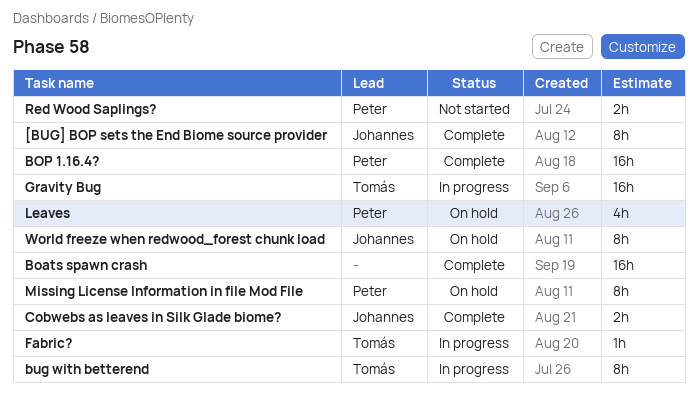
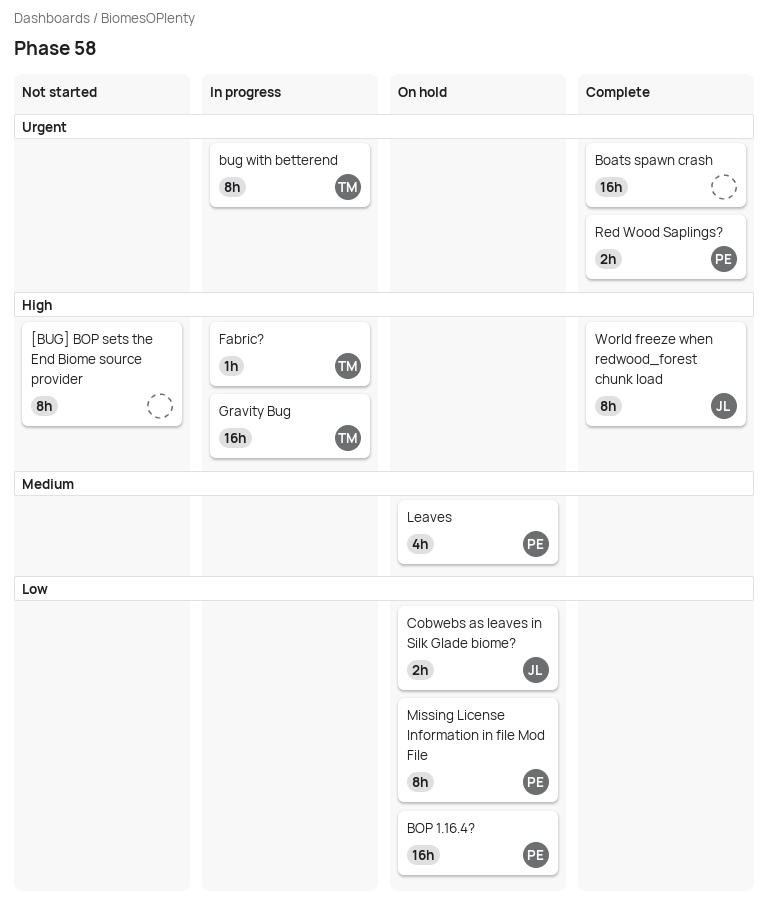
[BUG] BOP sets the End Biome source provider, status: Complete -> Not started
[BUG] BOP sets the End Biome source provider, owner: Johannes -> none
BOP 1.16.4?, status: Complete -> On hold
Cobwebs as leaves in Silk Glade biome?, status: Complete -> On hold
Red Wood Saplings?, status: Not started -> Complete
World freeze when redwood_forest chunk load, status: On hold -> Complete

